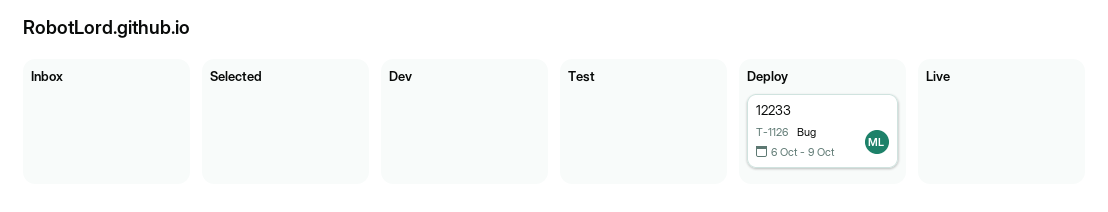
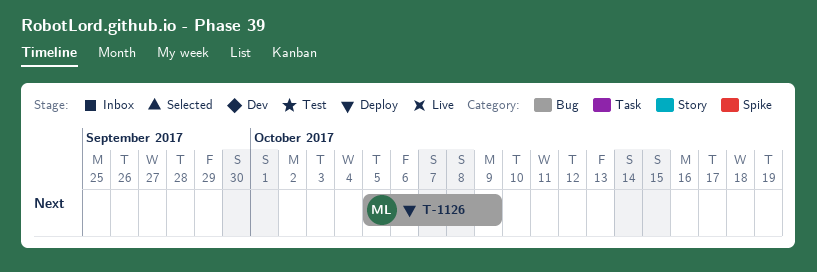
T-1126, start: Oct 6 -> Oct 5

